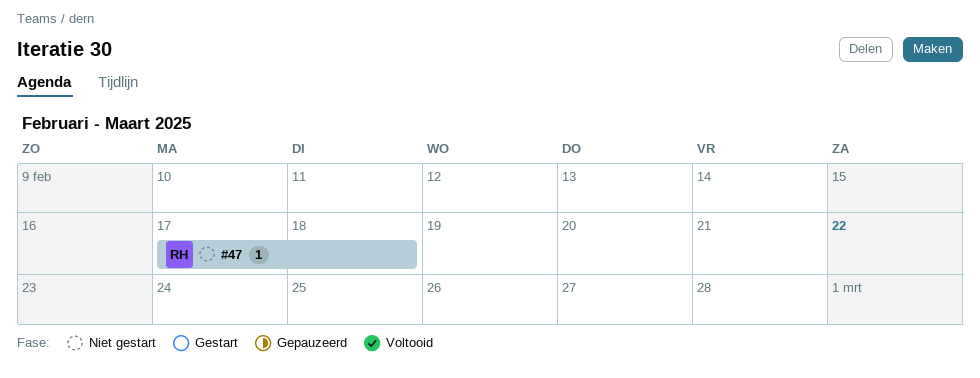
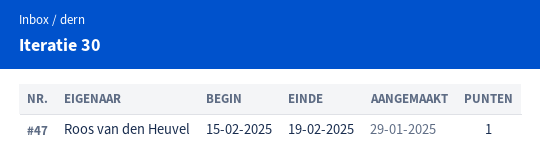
#47, start: Feb 17 -> Feb 15
#47, due: Feb 18 -> Feb 19

